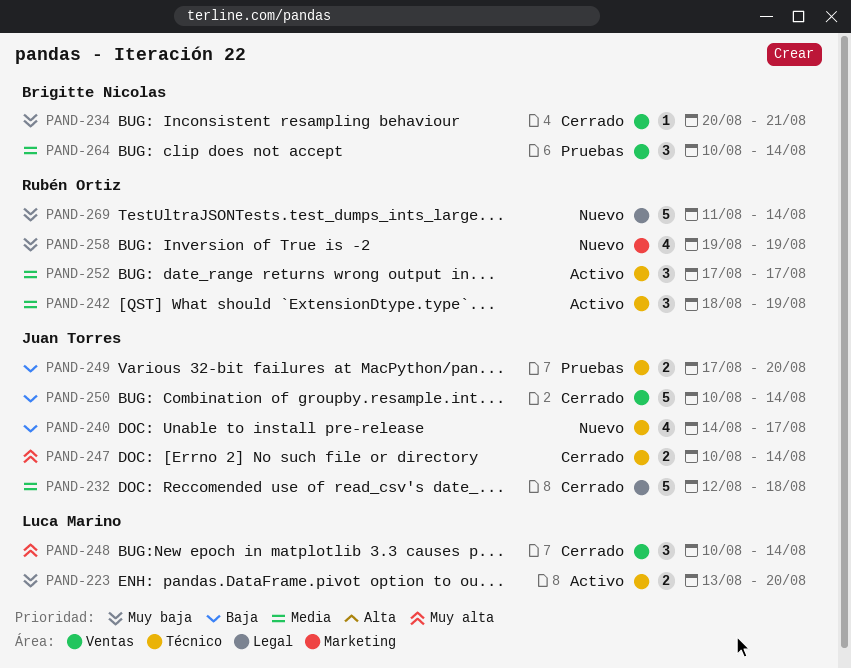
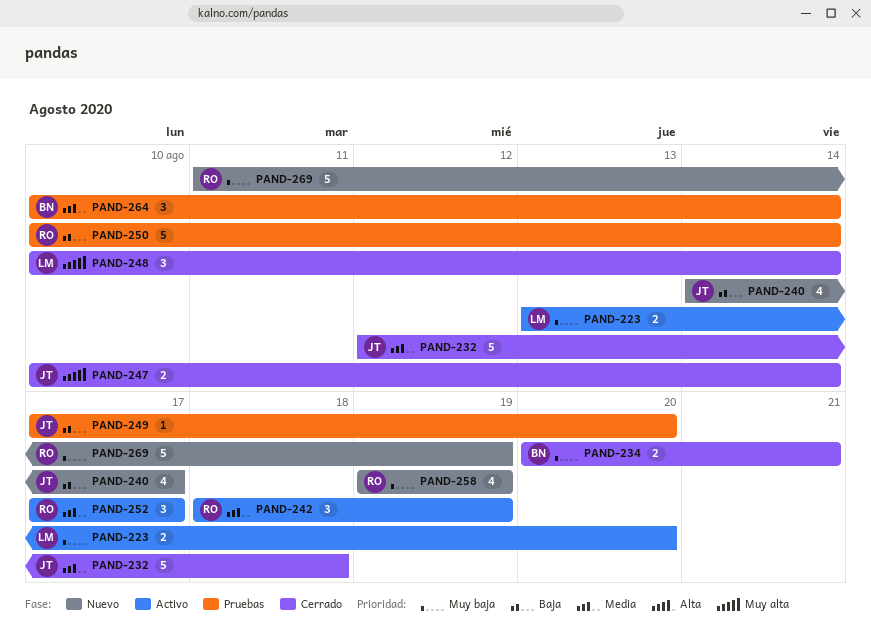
PAND-234, estimate: 1 -> 2
PAND-249, estimate: 2 -> 1
PAND-250, status: Cerrado -> Pruebas
PAND-250, owner: Juan Torres -> Rubén Ortiz
PAND-269, due: Aug 14 -> Aug 19

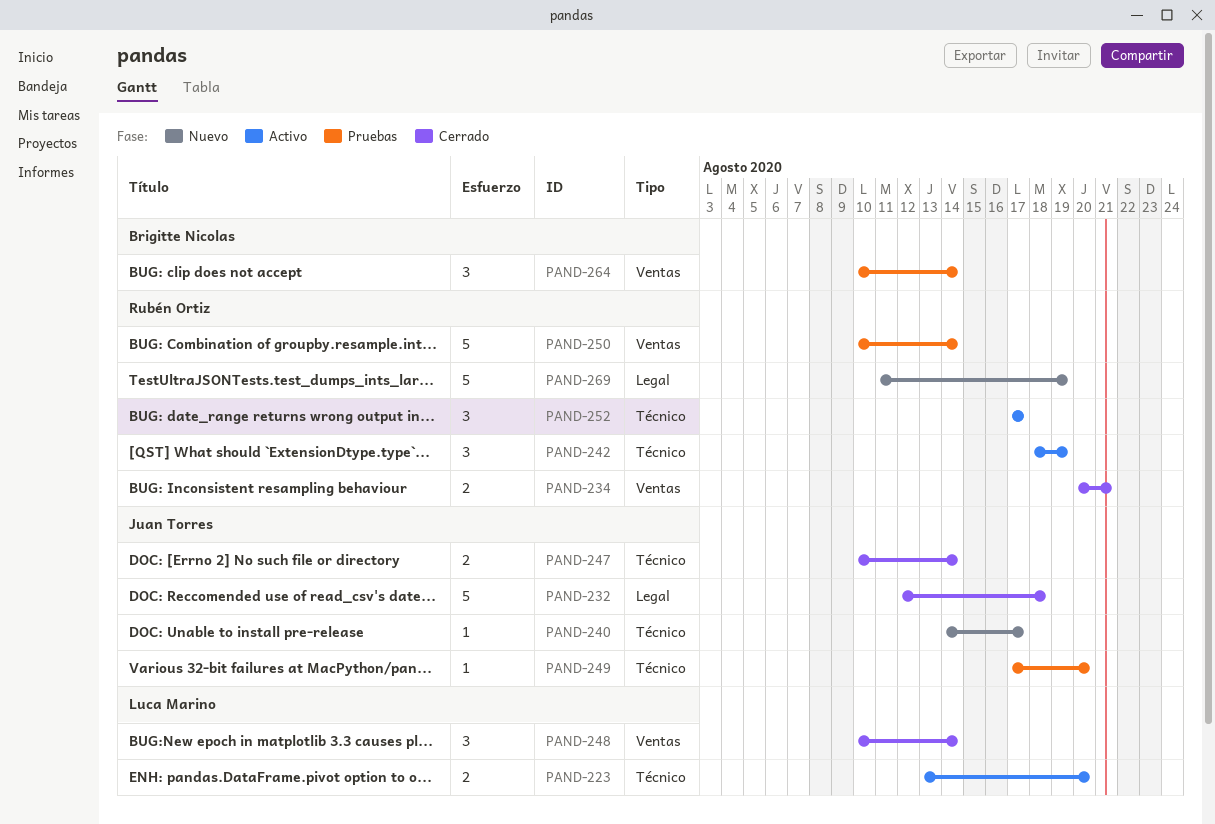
PAND-234, owner: Brigitte Nicolas -> Rubén Ortiz
PAND-240, estimate: 4 -> 1
PAND-258: present -> none

